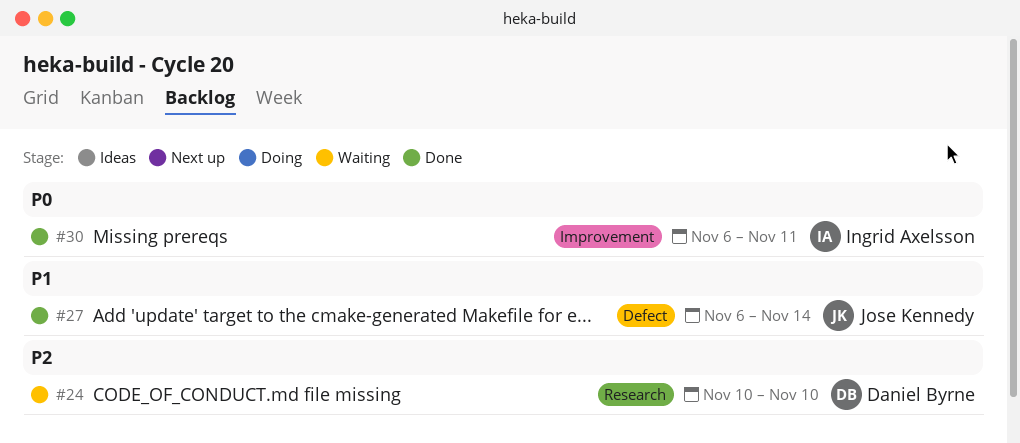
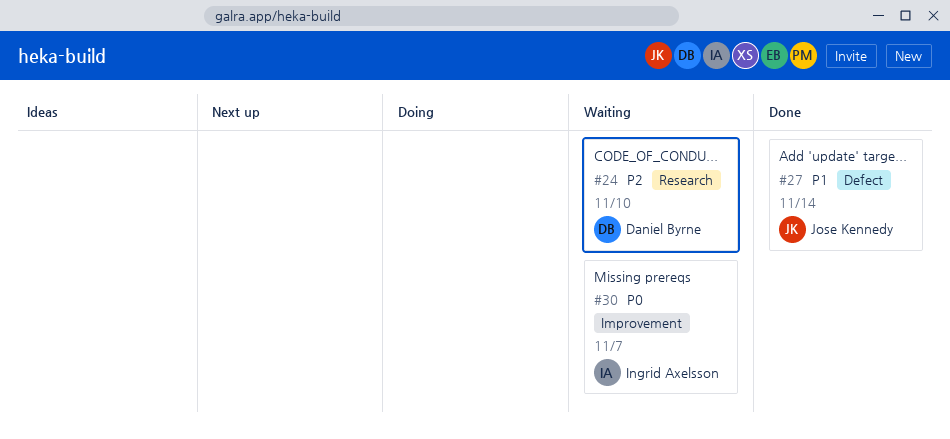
#30, status: Done -> Waiting
#30, due: Nov 11 -> Nov 7

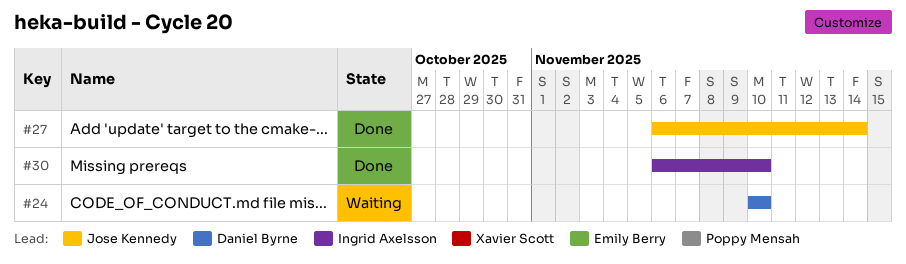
#30, status: Waiting -> Done
#30, due: Nov 7 -> Nov 10

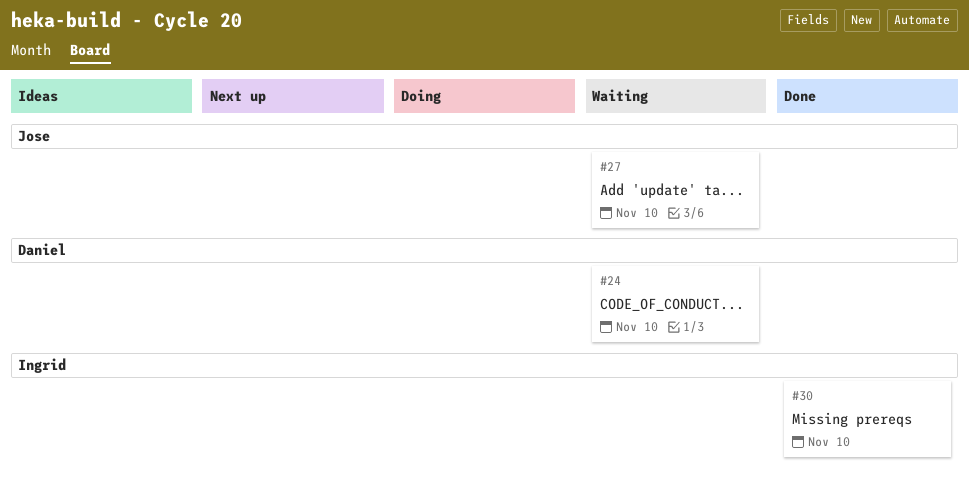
#27, status: Done -> Waiting
#27, due: Nov 14 -> Nov 10

